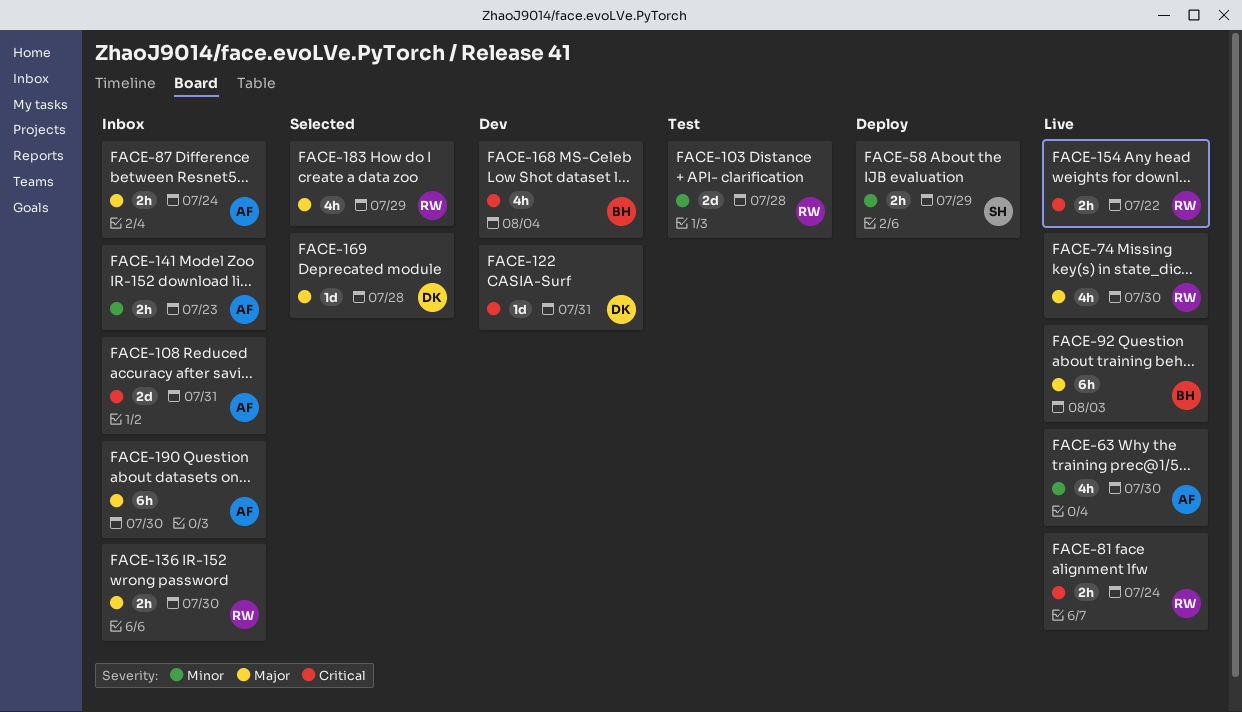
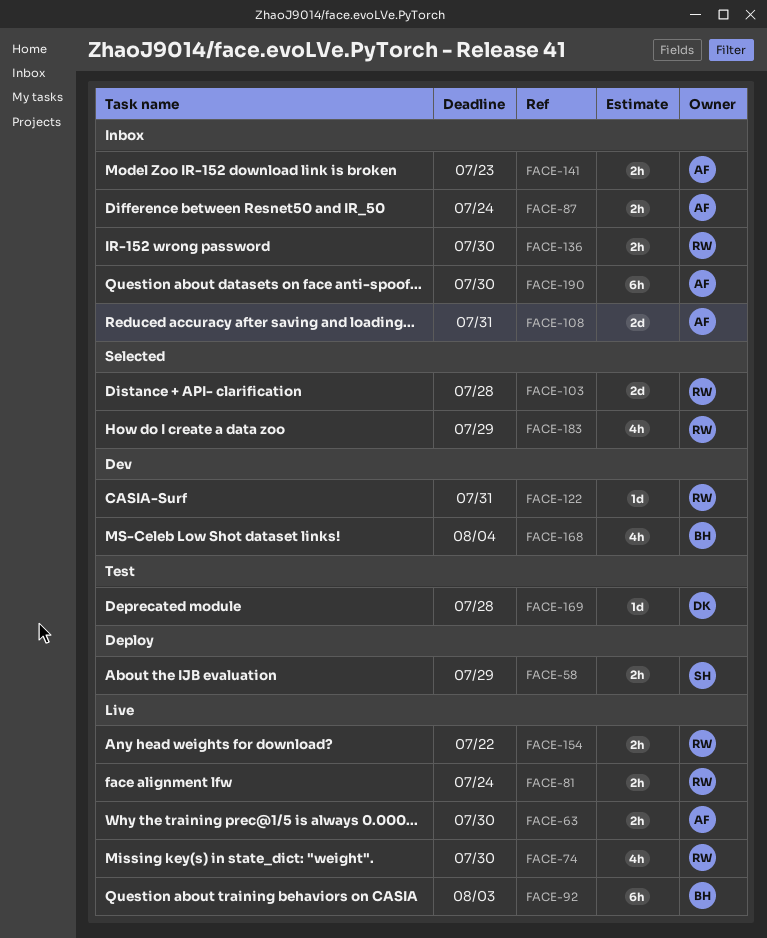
FACE-63, estimate: 4h -> 2h
FACE-103, status: Test -> Selected
FACE-122, owner: DK -> RW
FACE-169, status: Selected -> Test

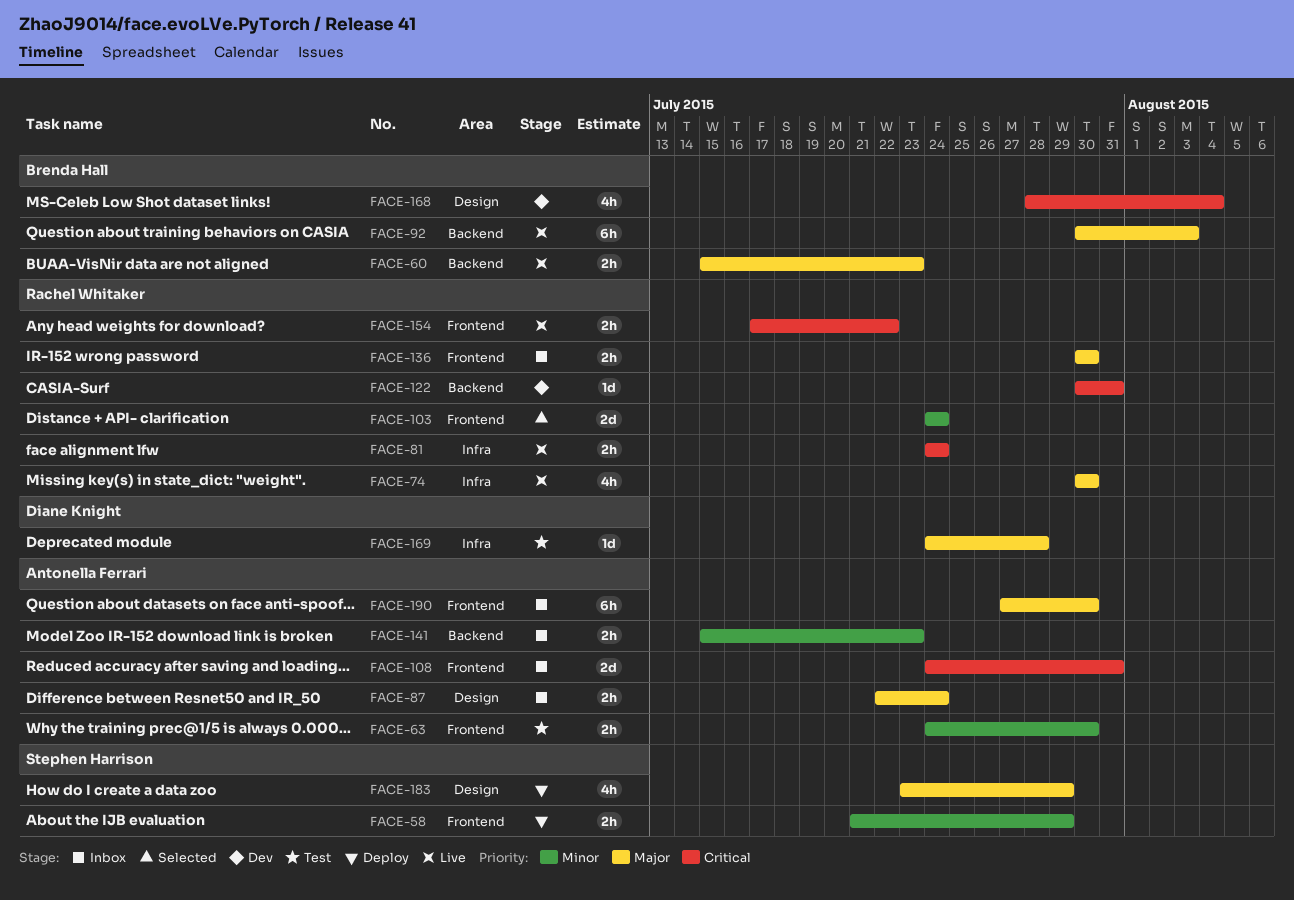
FACE-60: none -> present
FACE-63, status: Live -> Test
FACE-103, due: Jul 28 -> Jul 24
FACE-183, status: Selected -> Deploy
FACE-183, owner: Rachel Whitaker -> Stephen Harrison

